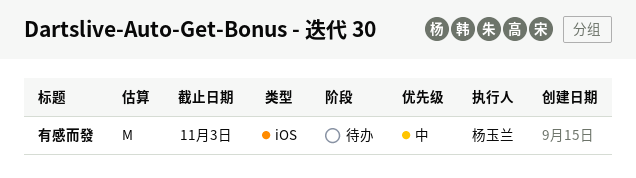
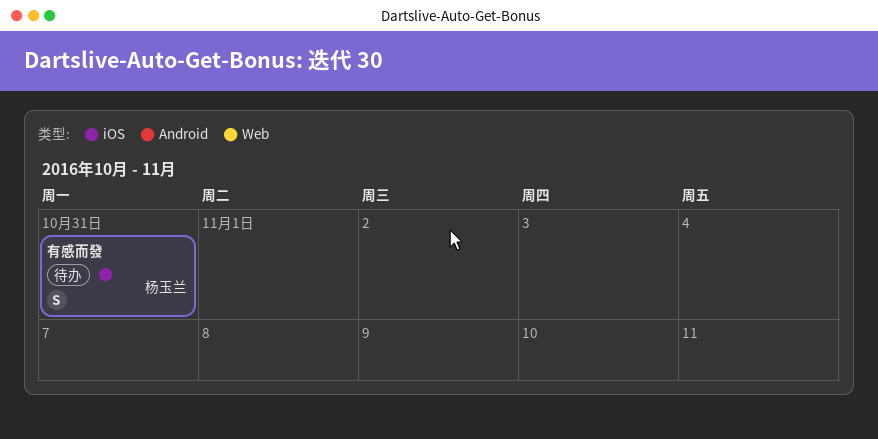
有感而發, estimate: M -> S
有感而發, due: Nov 3 -> Oct 31

